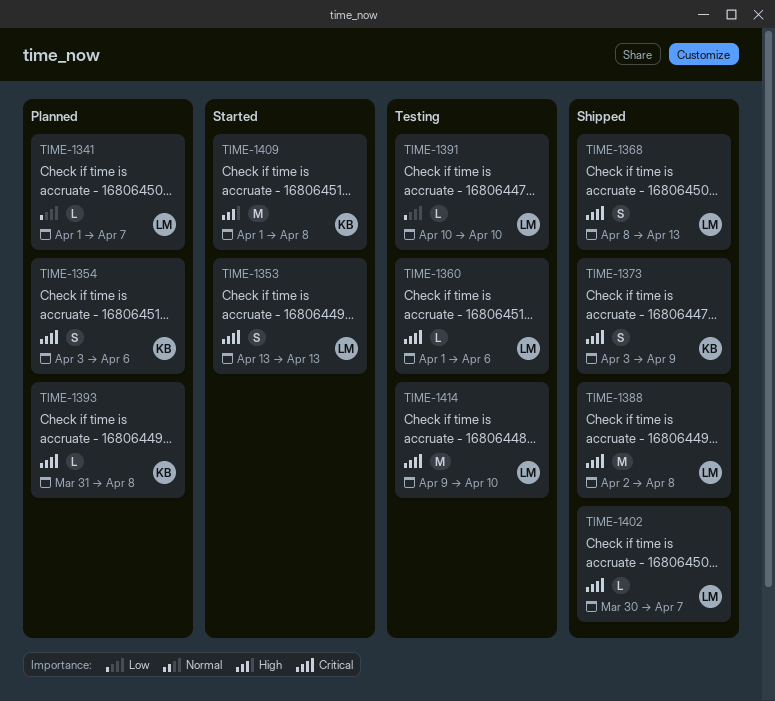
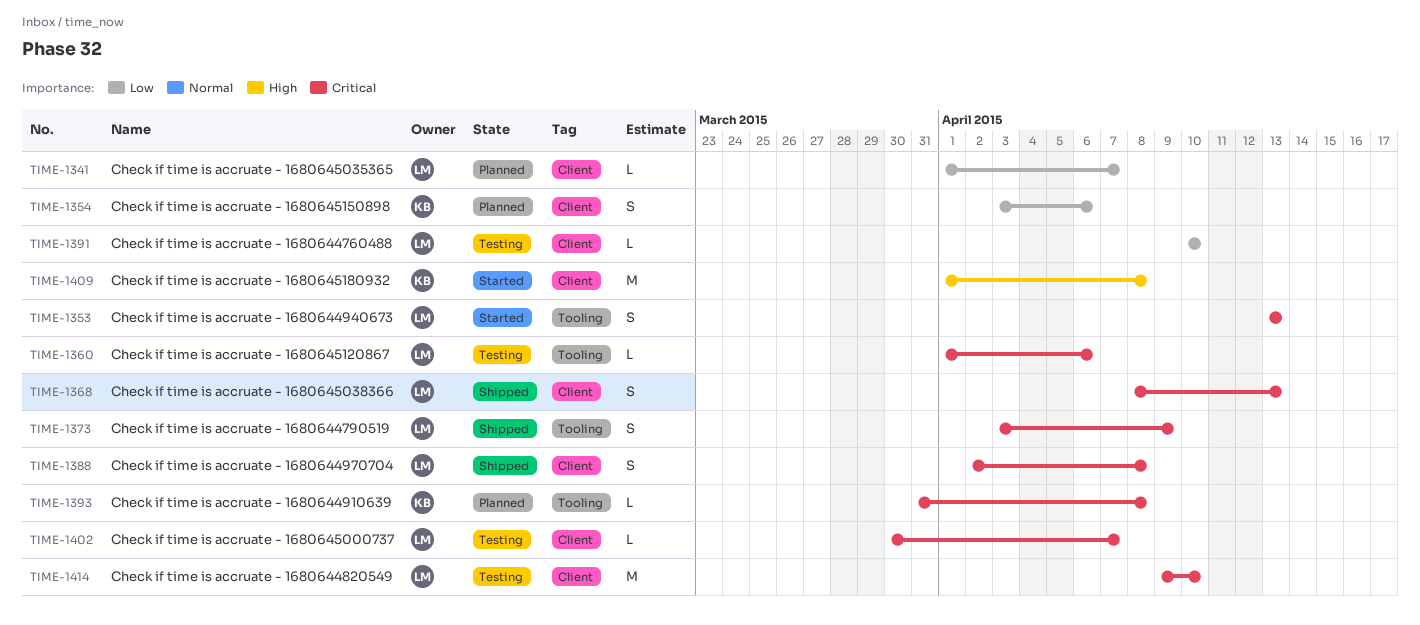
TIME-1354, priority: Critical -> Low
TIME-1373, owner: KB -> LM
TIME-1388, estimate: M -> S
TIME-1402, status: Shipped -> Testing

